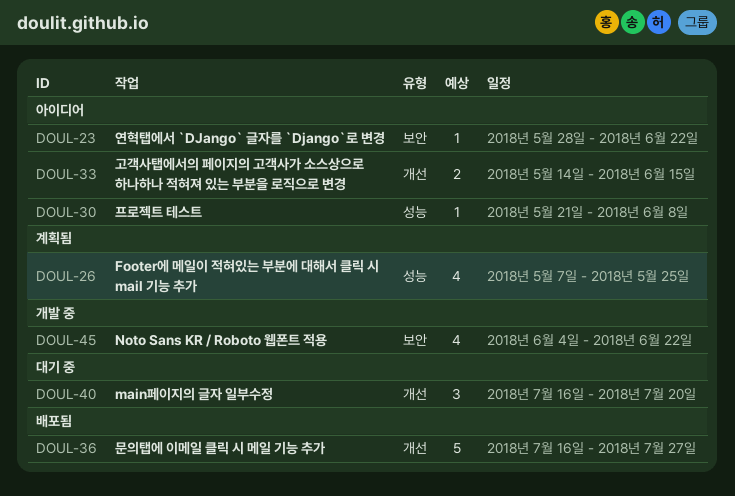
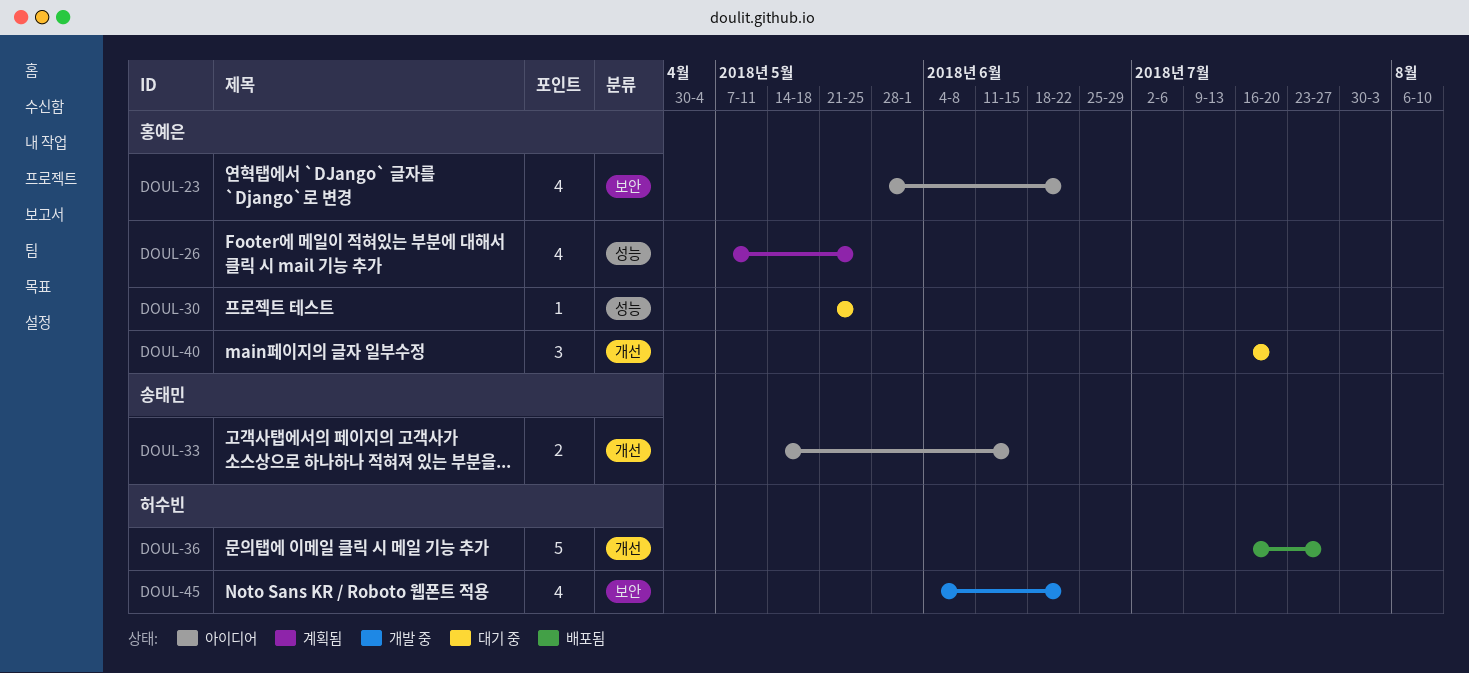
DOUL-23, estimate: 1 -> 4
DOUL-30, status: 아이디어 -> 대기 중
DOUL-30, due: Jun 8 -> May 25

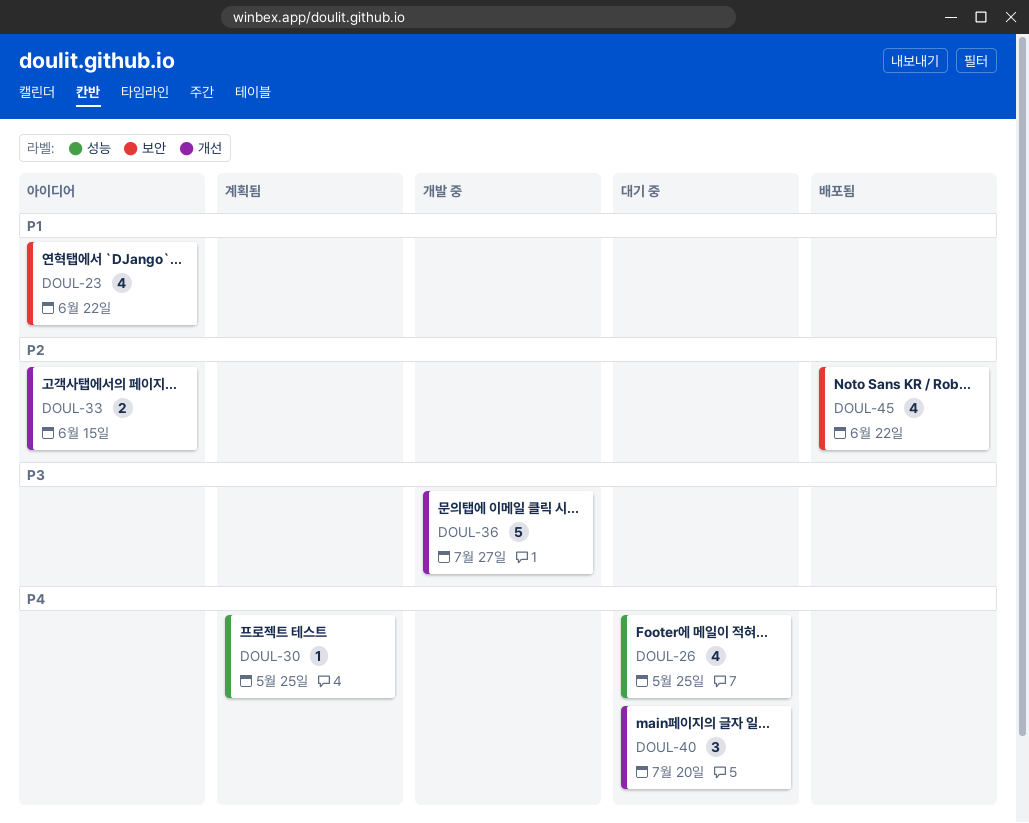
DOUL-26, status: 계획됨 -> 대기 중
DOUL-30, status: 대기 중 -> 계획됨
DOUL-36, status: 배포됨 -> 개발 중
DOUL-45, status: 개발 중 -> 배포됨

